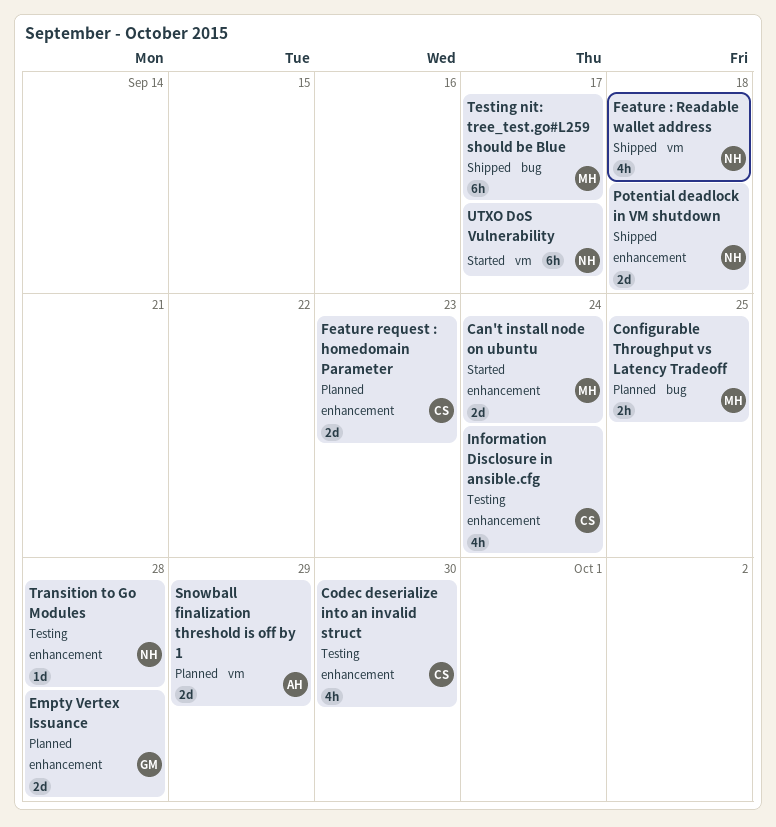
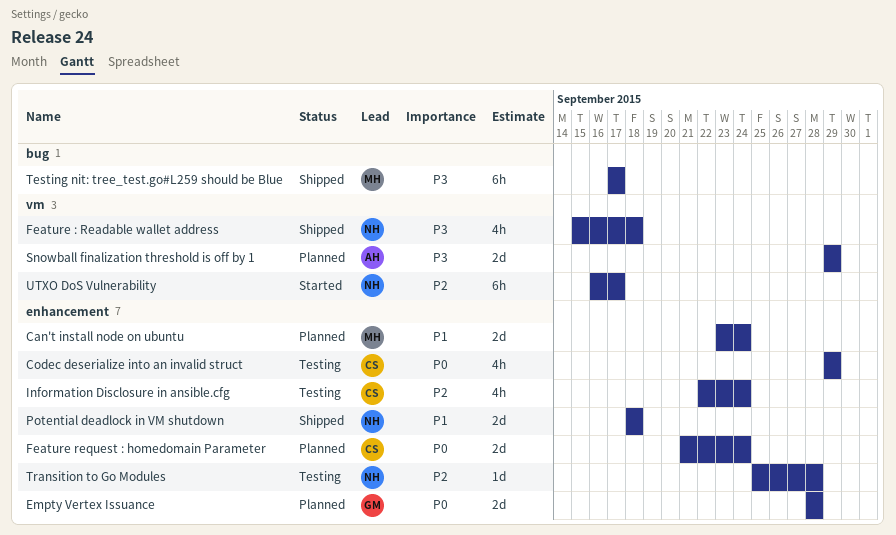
Can't install node on ubuntu, status: Started -> Planned
Codec deserialize into an invalid struct, due: Sep 30 -> Sep 29
Configurable Throughput vs Latency Tradeoff: present -> none
Feature request : homedomain Parameter, due: Sep 23 -> Sep 24

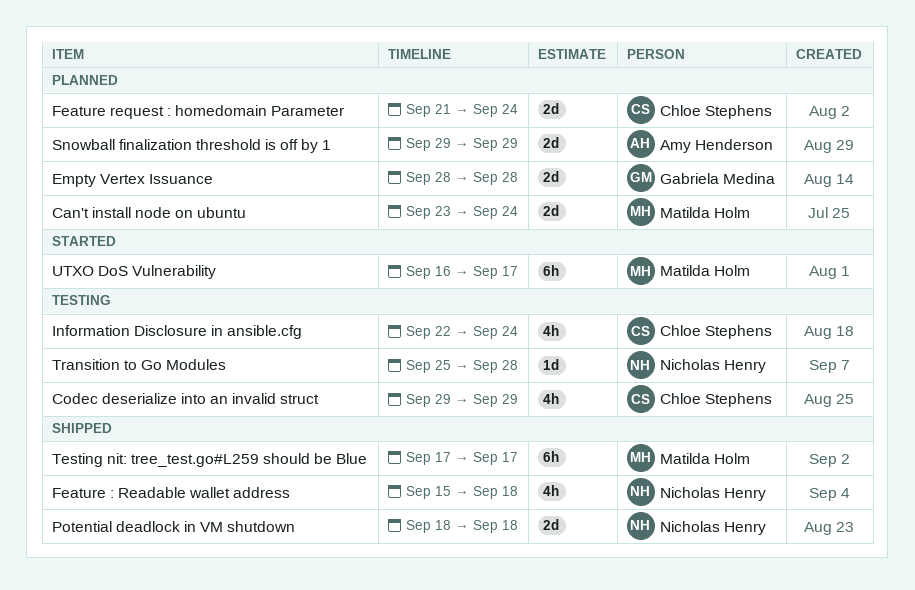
UTXO DoS Vulnerability, owner: Nicholas Henry -> Matilda Holm

